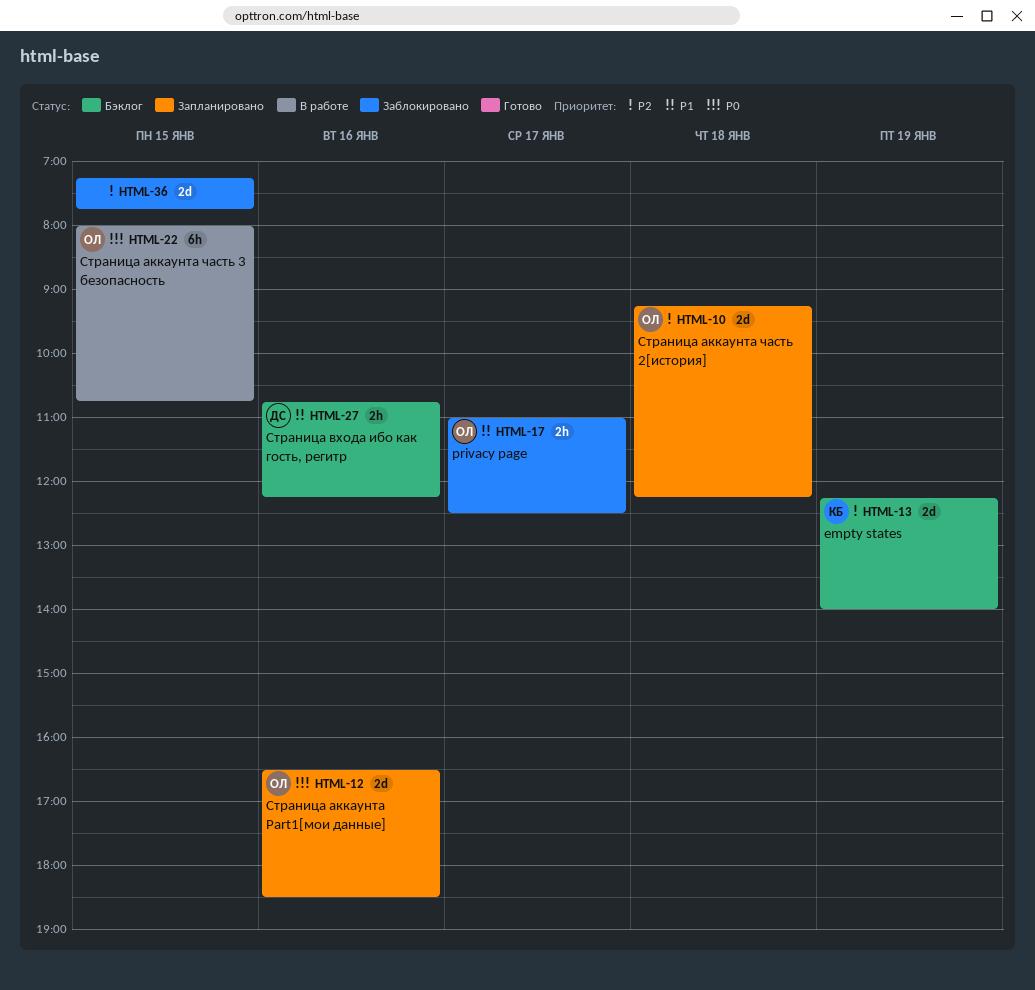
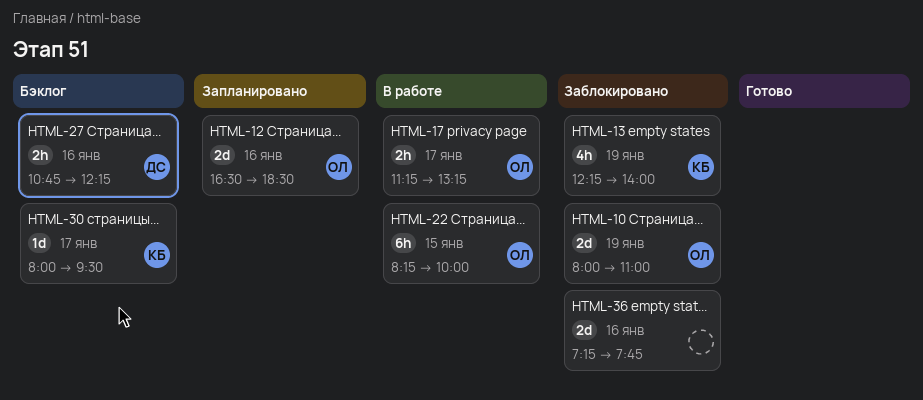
HTML-10, status: Запланировано -> Заблокировано
HTML-10, day: Jan 18 -> Jan 19
HTML-10, begins: 09:15 -> 08:00
HTML-10, ends: 12:15 -> 11:00
HTML-13, status: Бэклог -> Заблокировано
HTML-13, estimate: 2d -> 4h
HTML-17, status: Заблокировано -> В работе
HTML-17, begins: 11:00 -> 11:15
HTML-17, ends: 12:30 -> 13:15
HTML-22, begins: 08:00 -> 08:15
HTML-22, ends: 10:45 -> 10:00
HTML-30: none -> present
HTML-36, day: Jan 15 -> Jan 16

